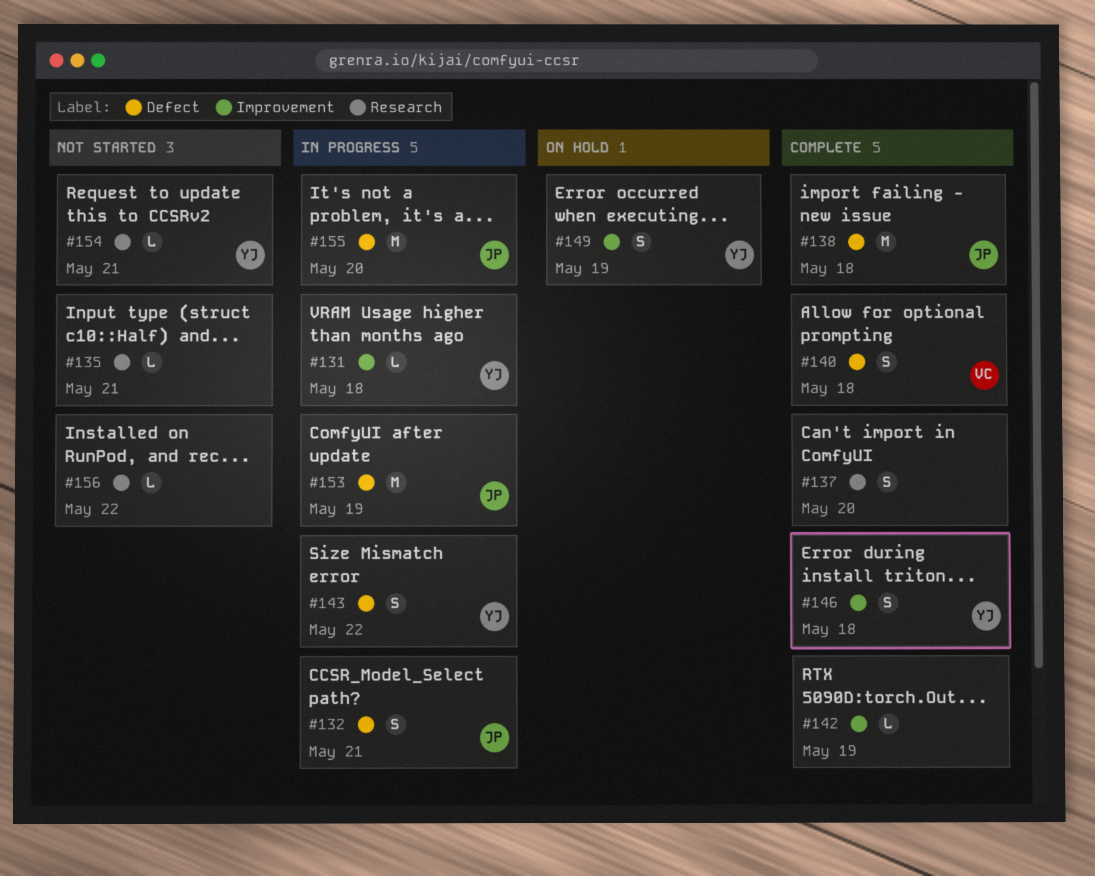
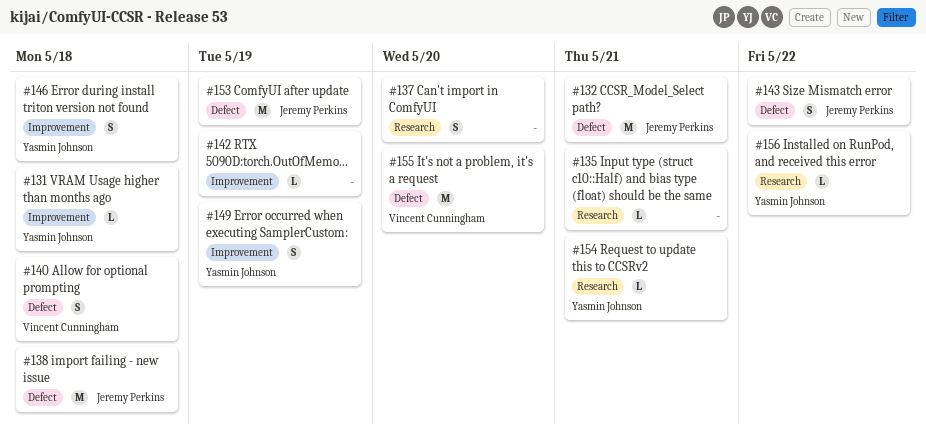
#132, estimate: S -> M
#143, owner: Yasmin Johnson -> Jeremy Perkins
#155, owner: Jeremy Perkins -> Vincent Cunningham
#156, owner: none -> Yasmin Johnson

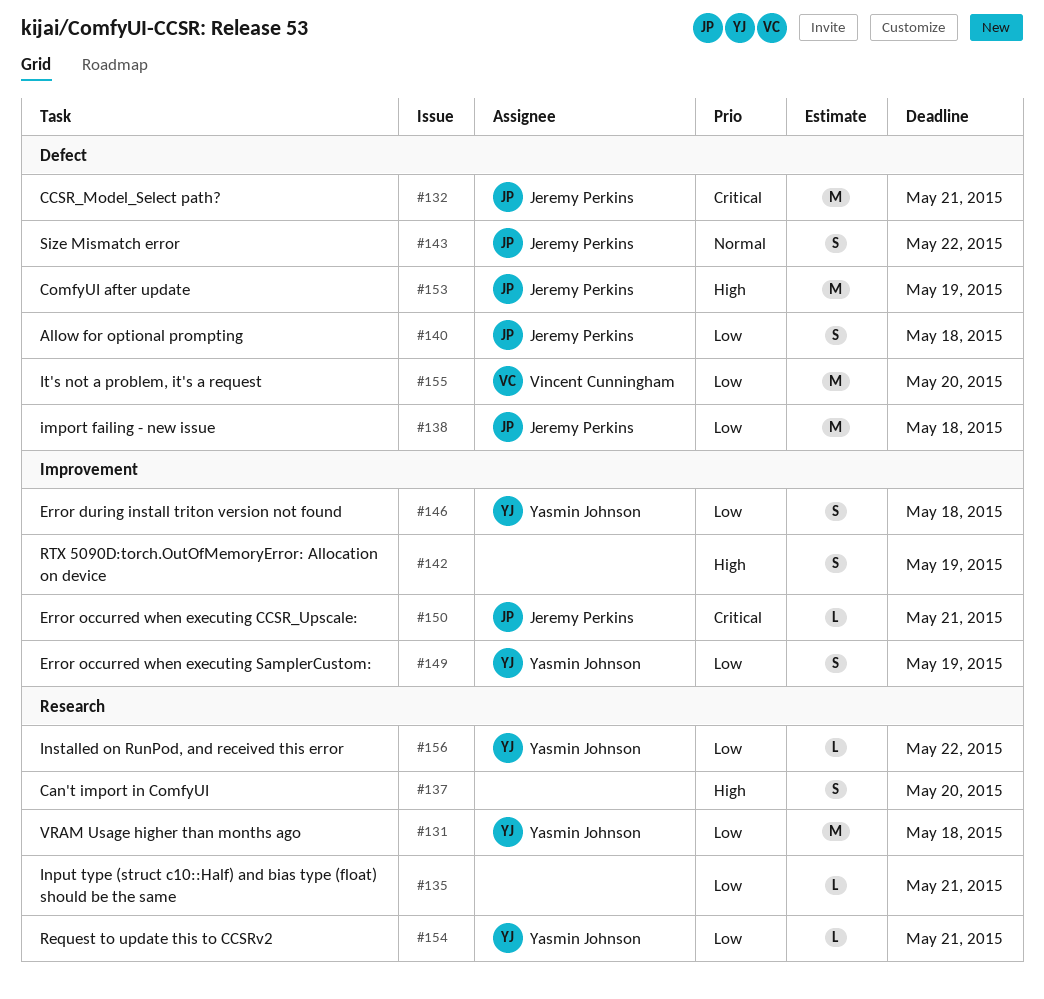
#131, label: Improvement -> Research
#131, estimate: L -> M
#140, owner: Vincent Cunningham -> Jeremy Perkins
#142, estimate: L -> S
#150: none -> present

